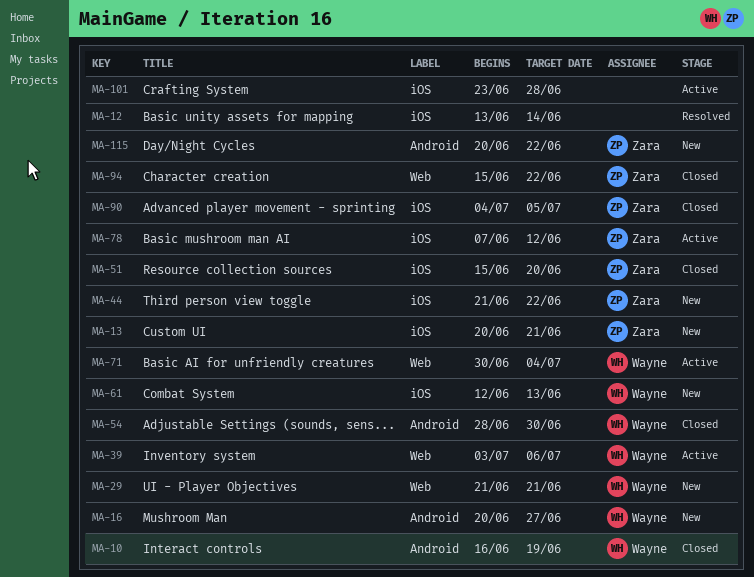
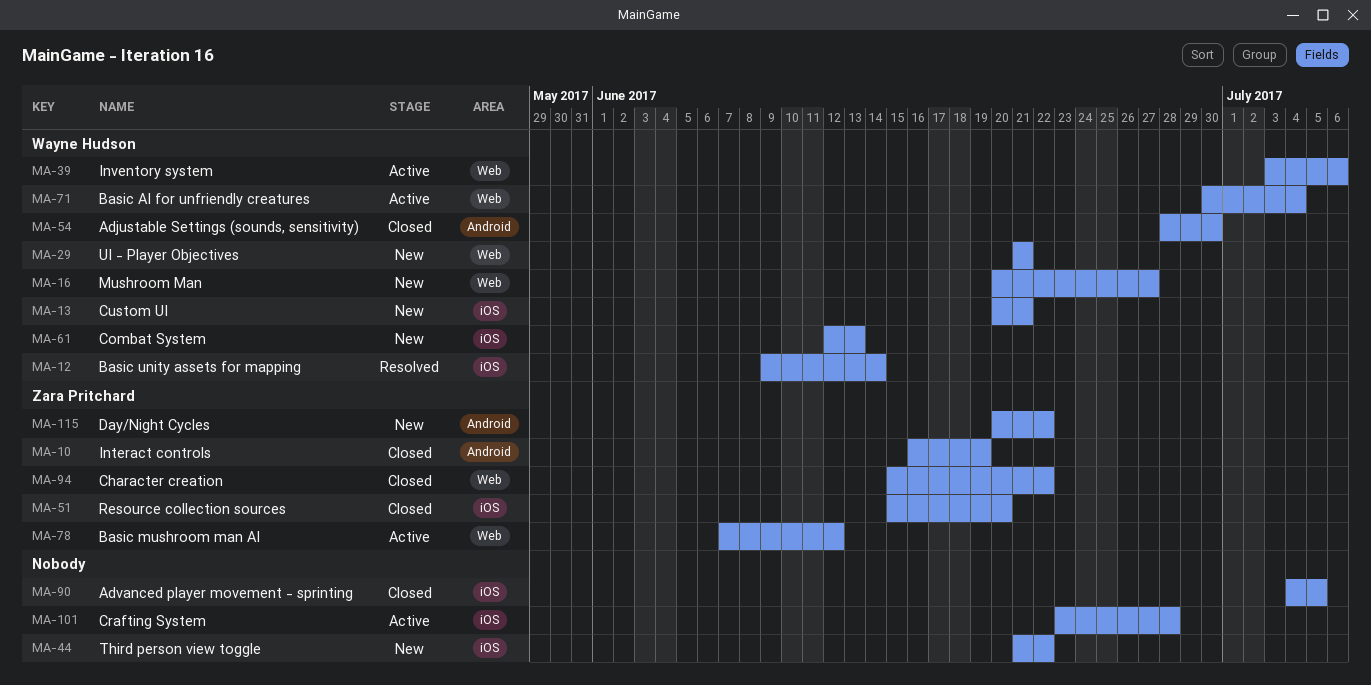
MA-10, owner: Wayne Hudson -> Zara Pritchard
MA-12, owner: none -> Wayne Hudson
MA-12, start: Jun 13 -> Jun 9
MA-13, owner: Zara Pritchard -> Wayne Hudson
MA-16, label: Android -> Web
MA-44, owner: Zara Pritchard -> none
MA-78, label: iOS -> Web
MA-90, owner: Zara Pritchard -> none

